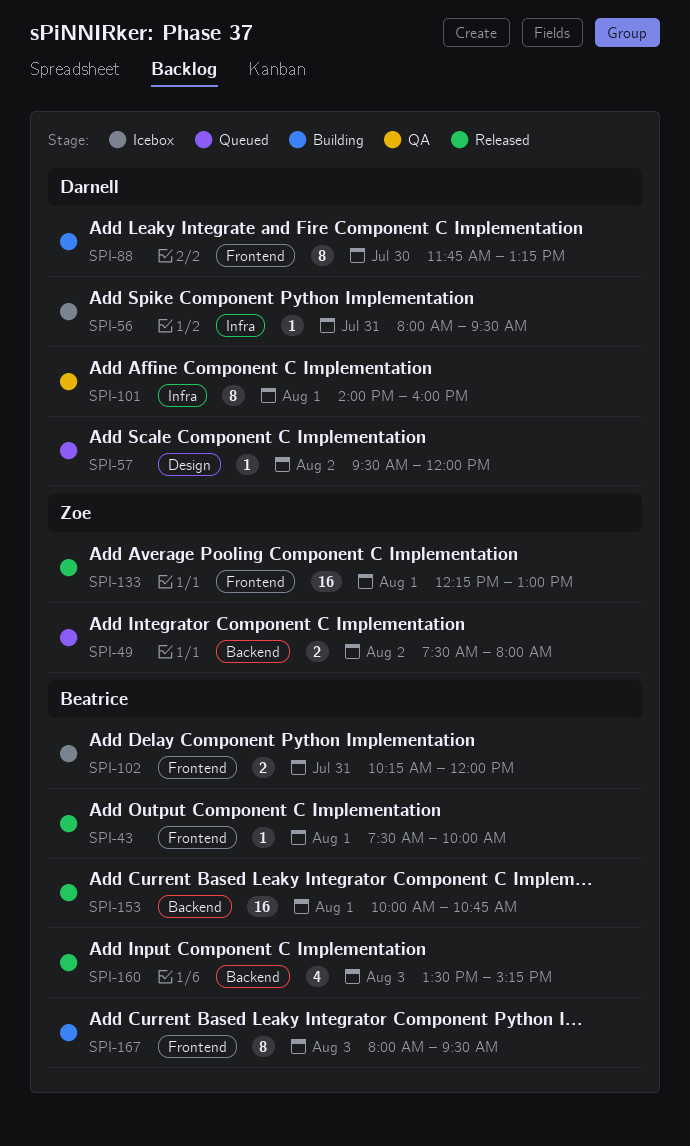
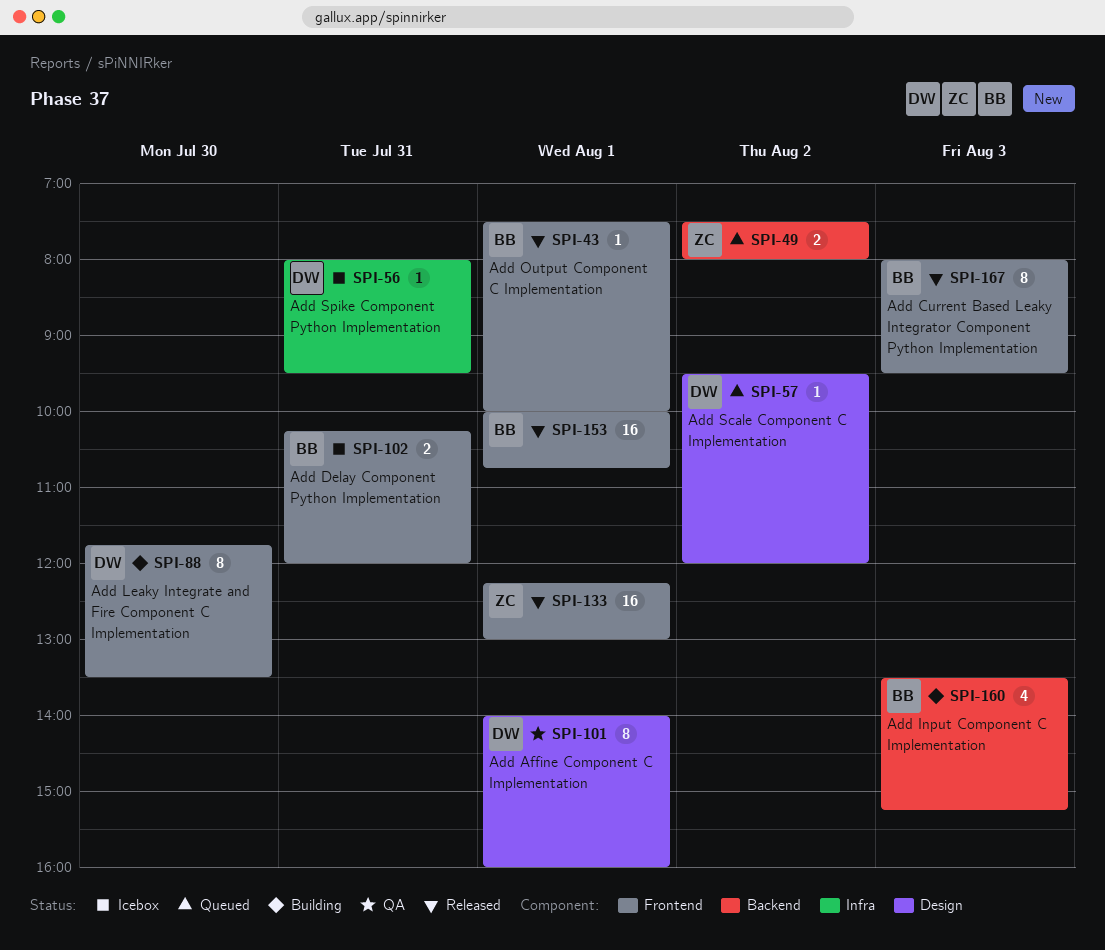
SPI-88, ends: 13:15 -> 13:30
SPI-101, label: Infra -> Design
SPI-153, label: Backend -> Frontend
SPI-160, status: Released -> Building
SPI-167, status: Building -> Released

